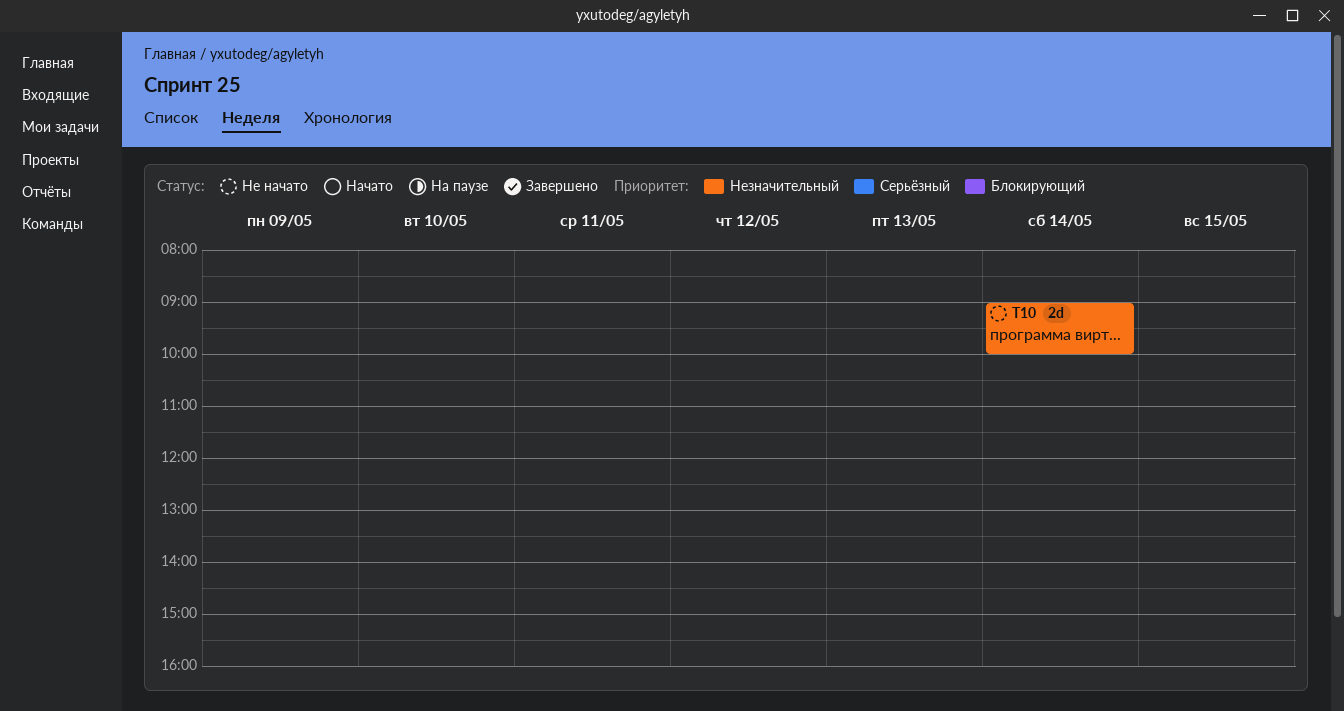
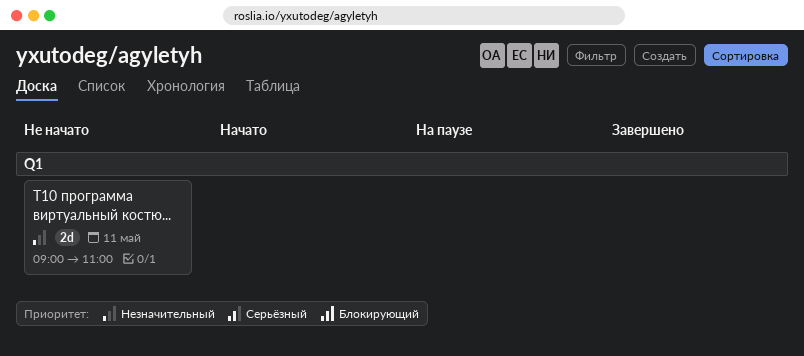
T10, day: May 14 -> May 11
T10, ends: 10:00 -> 11:00

